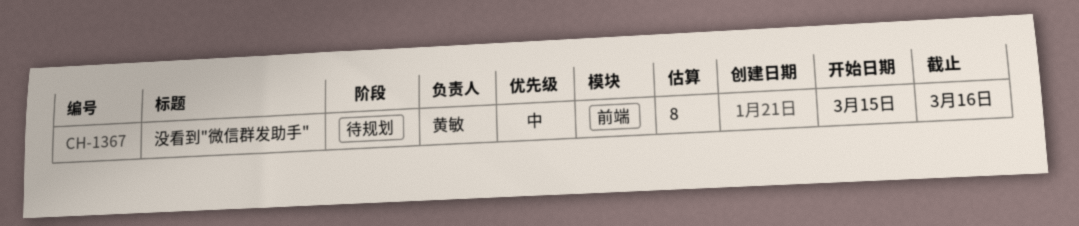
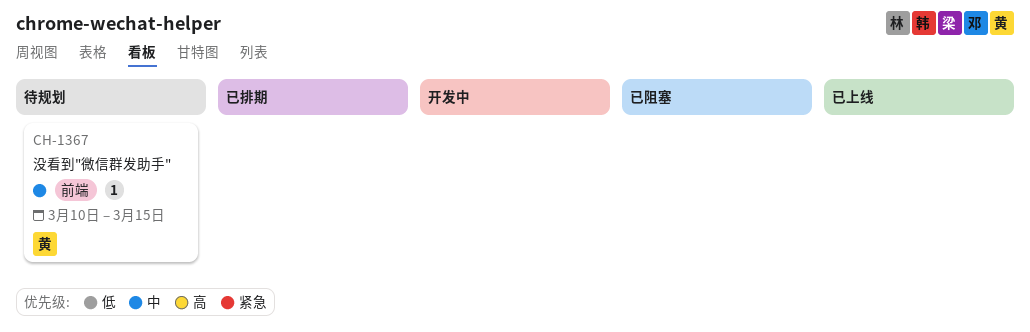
CH-1367, estimate: 8 -> 1
CH-1367, start: Mar 15 -> Mar 10
CH-1367, due: Mar 16 -> Mar 15

